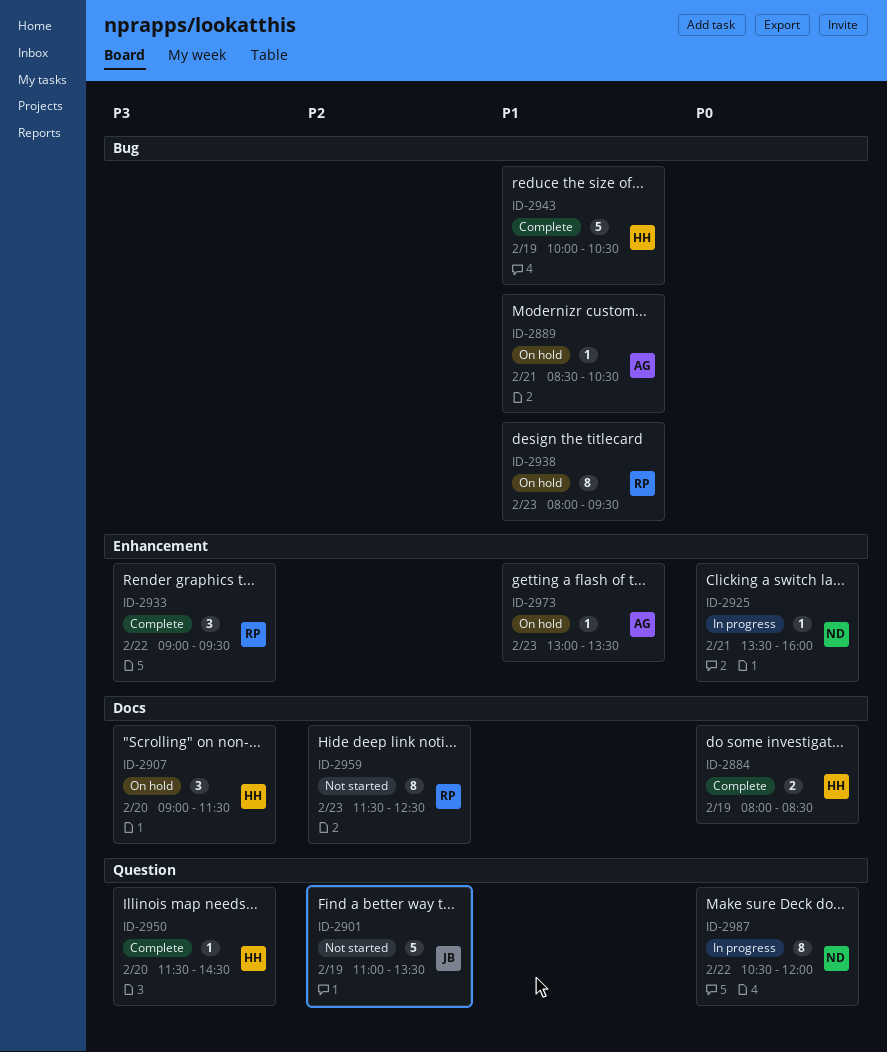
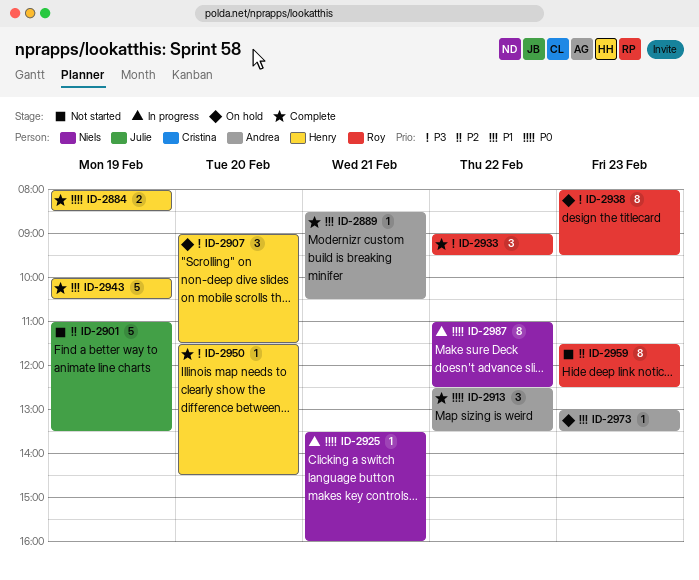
ID-2889, status: On hold -> Complete
ID-2913: none -> present
ID-2938, priority: P1 -> P3
ID-2987, begins: 10:30 -> 11:00
ID-2987, ends: 12:00 -> 12:30

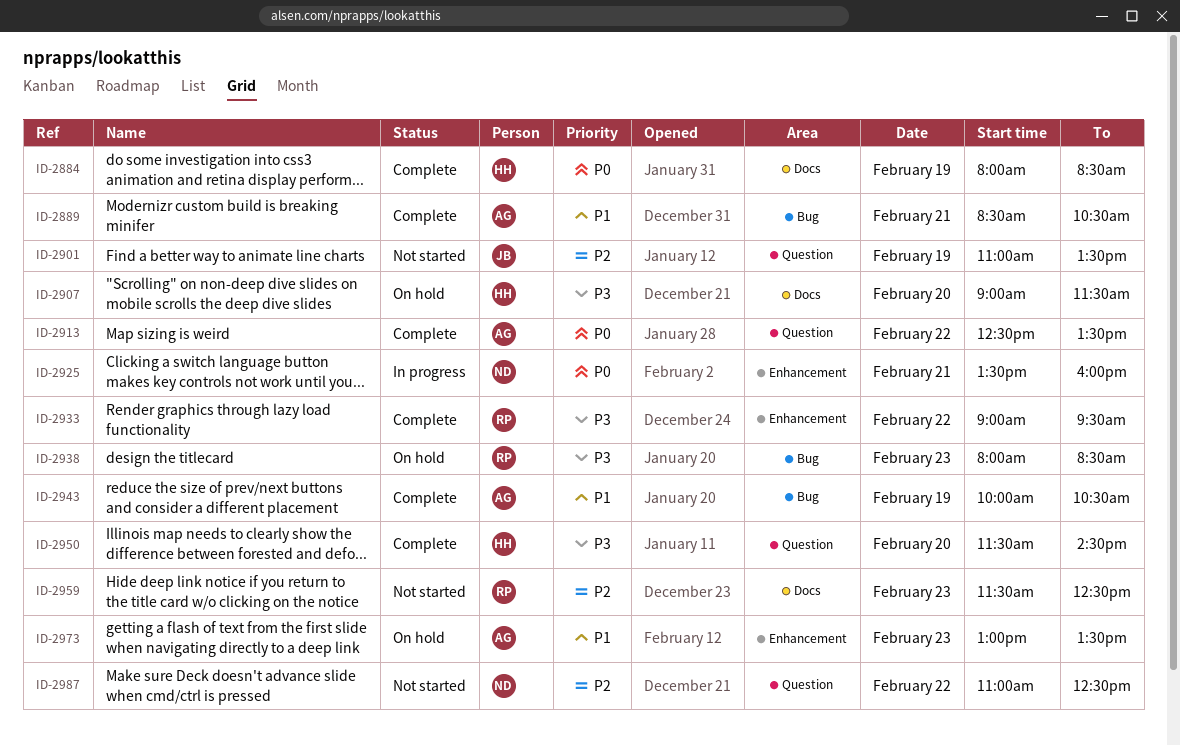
ID-2938, ends: 09:30 -> 08:30
ID-2943, owner: Henry -> Andrea
ID-2987, status: In progress -> Not started
ID-2987, priority: P0 -> P2

